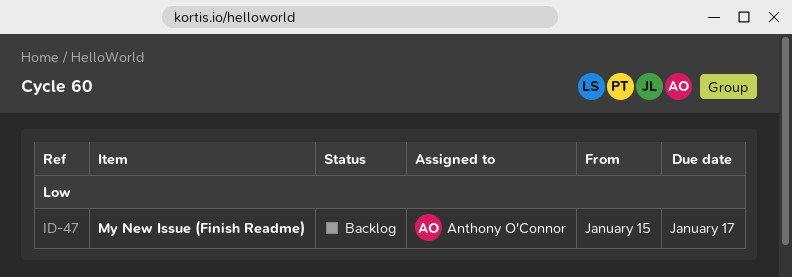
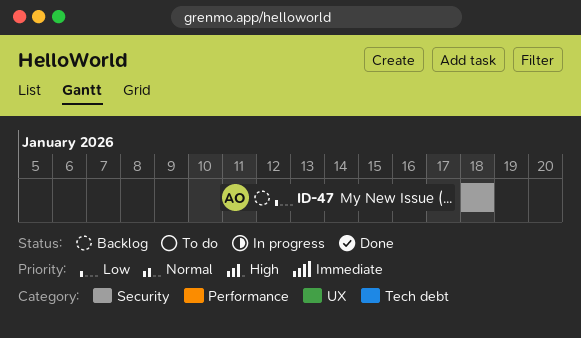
ID-47, start: Jan 15 -> Jan 18
ID-47, due: Jan 17 -> Jan 18

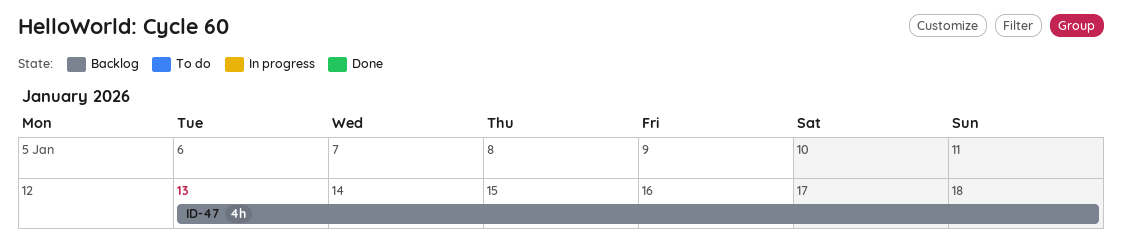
ID-47, start: Jan 18 -> Jan 13

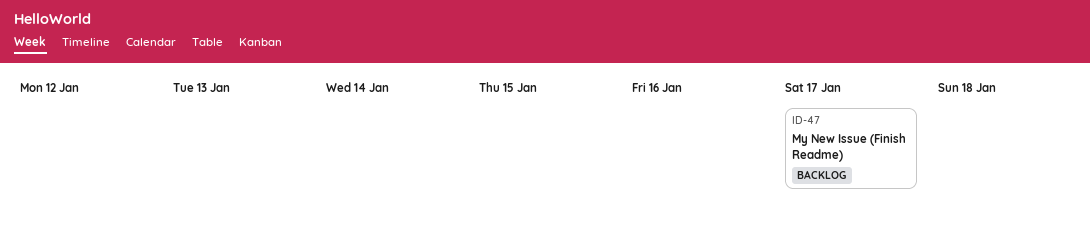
ID-47, due: Jan 18 -> Jan 17

